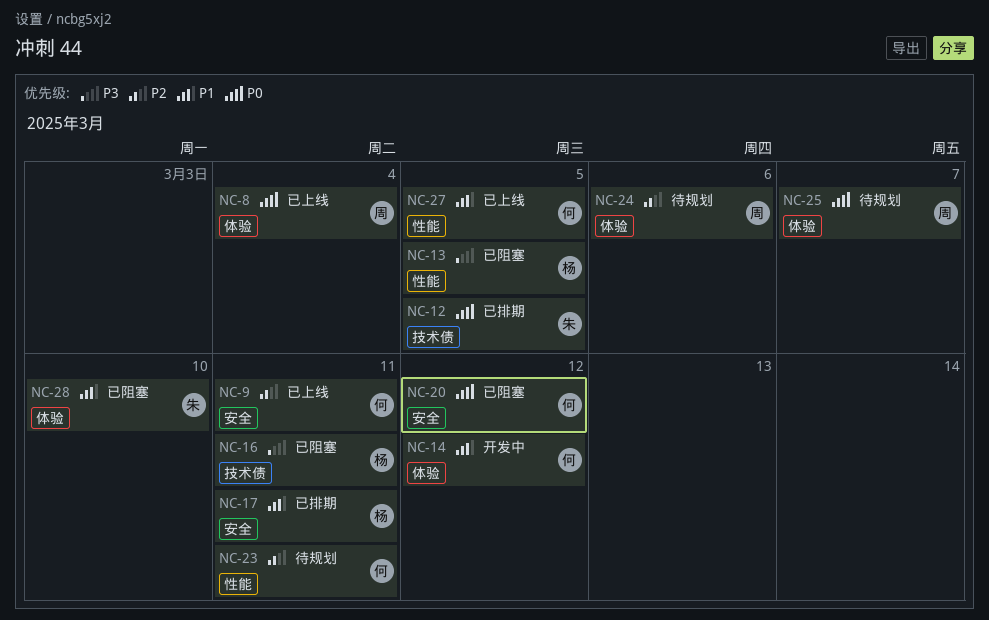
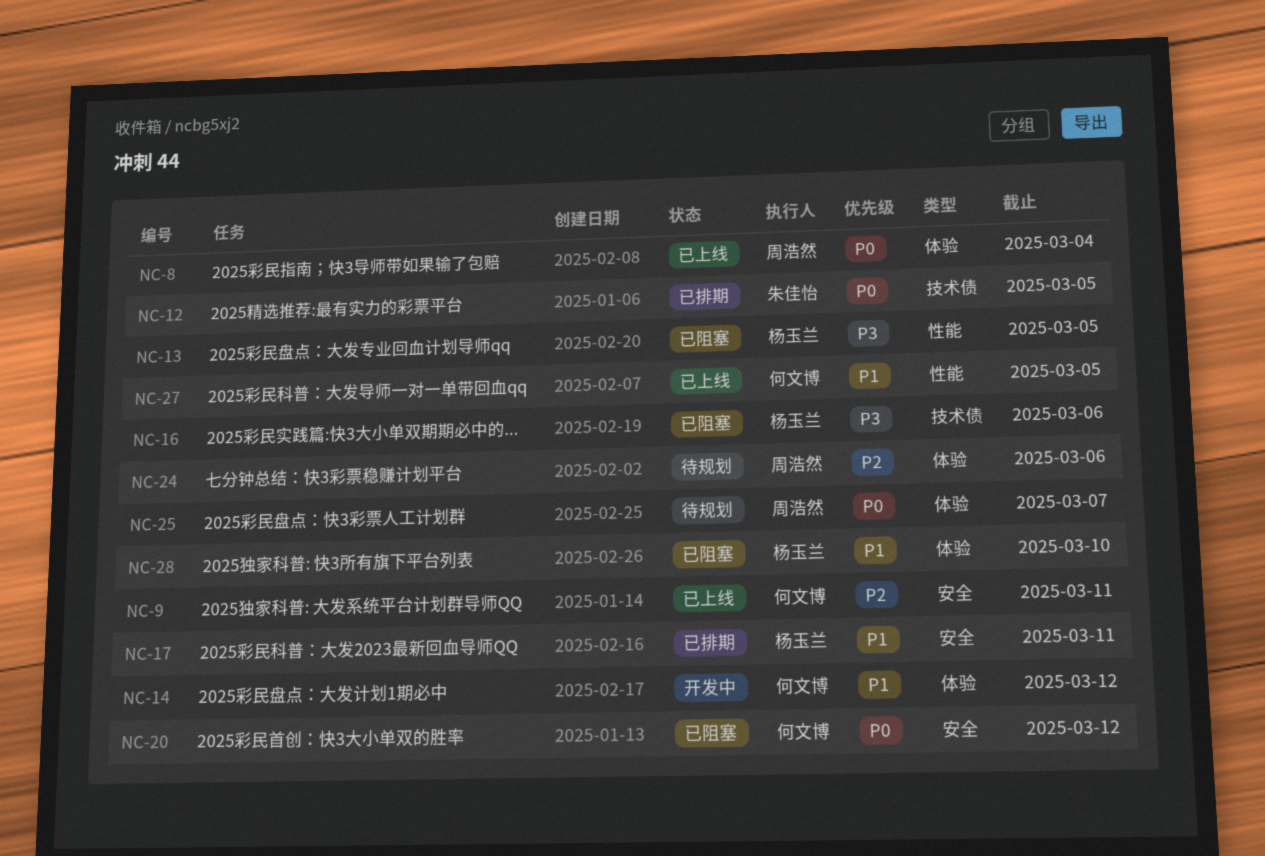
NC-16, due: Mar 11 -> Mar 6
NC-23: present -> none
NC-28, owner: 朱佳怡 -> 杨玉兰

